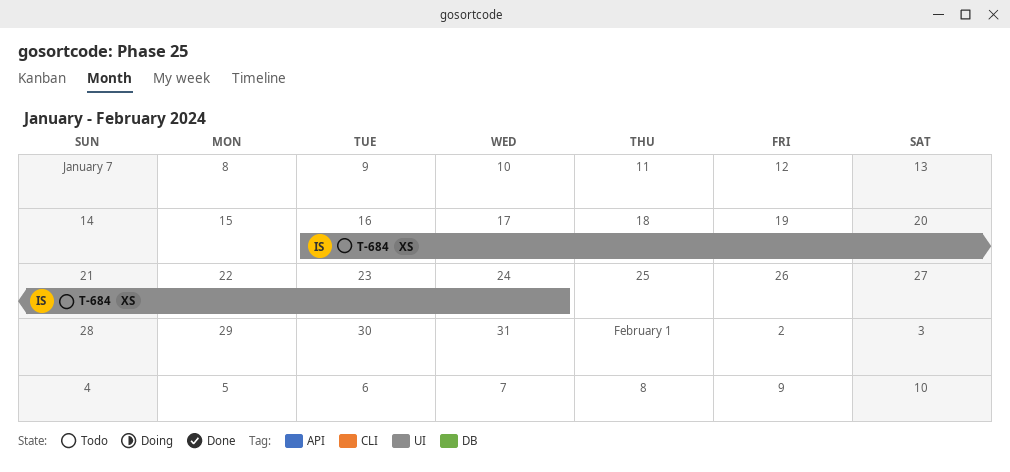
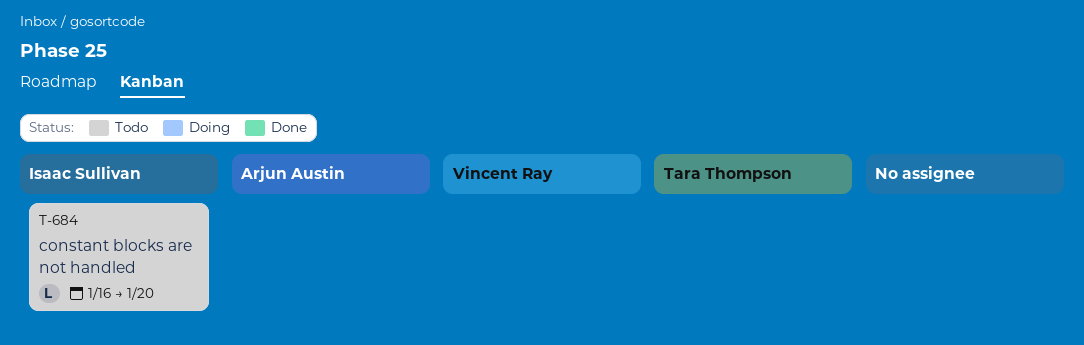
T-684, estimate: XS -> L
T-684, due: Jan 24 -> Jan 20

